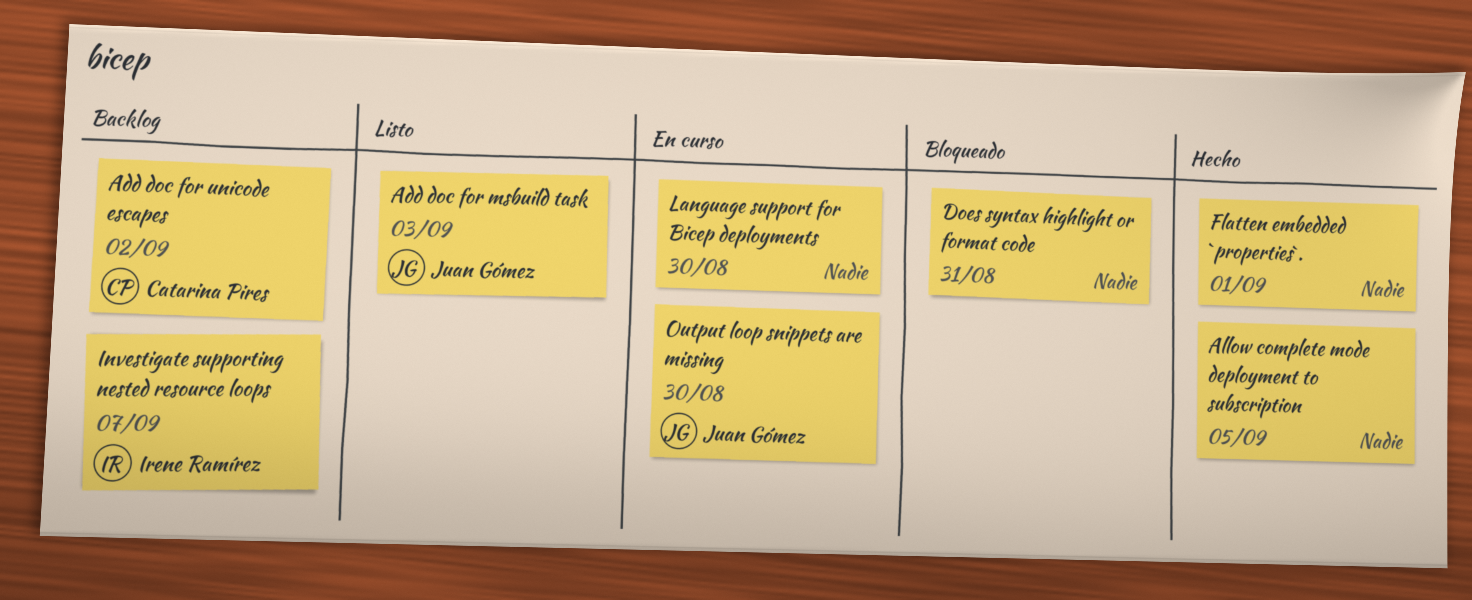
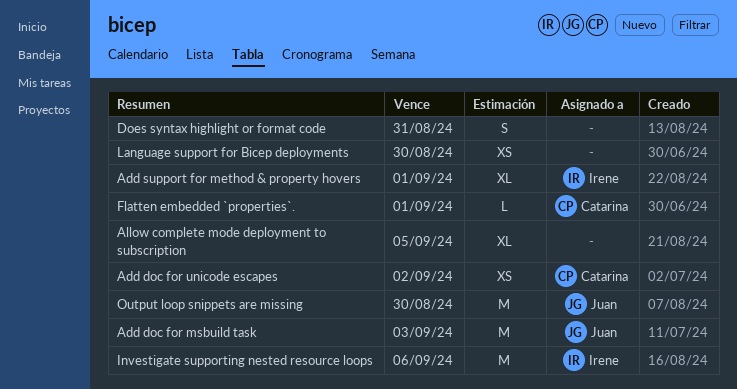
Add support for method & property hovers: none -> present
Flatten embedded `properties`., owner: none -> Catarina Pires
Investigate supporting nested resource loops, due: Sep 7 -> Sep 6

